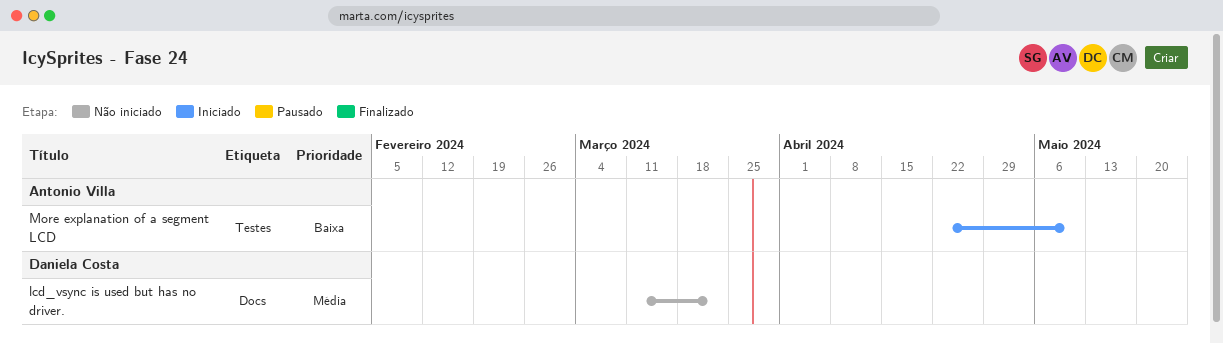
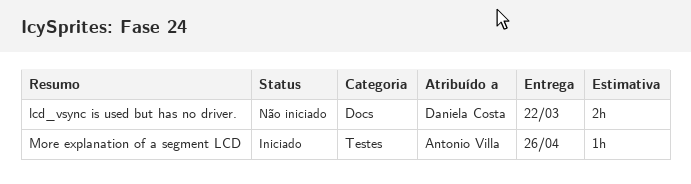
More explanation of a segment LCD, due: May 10 -> Apr 26

